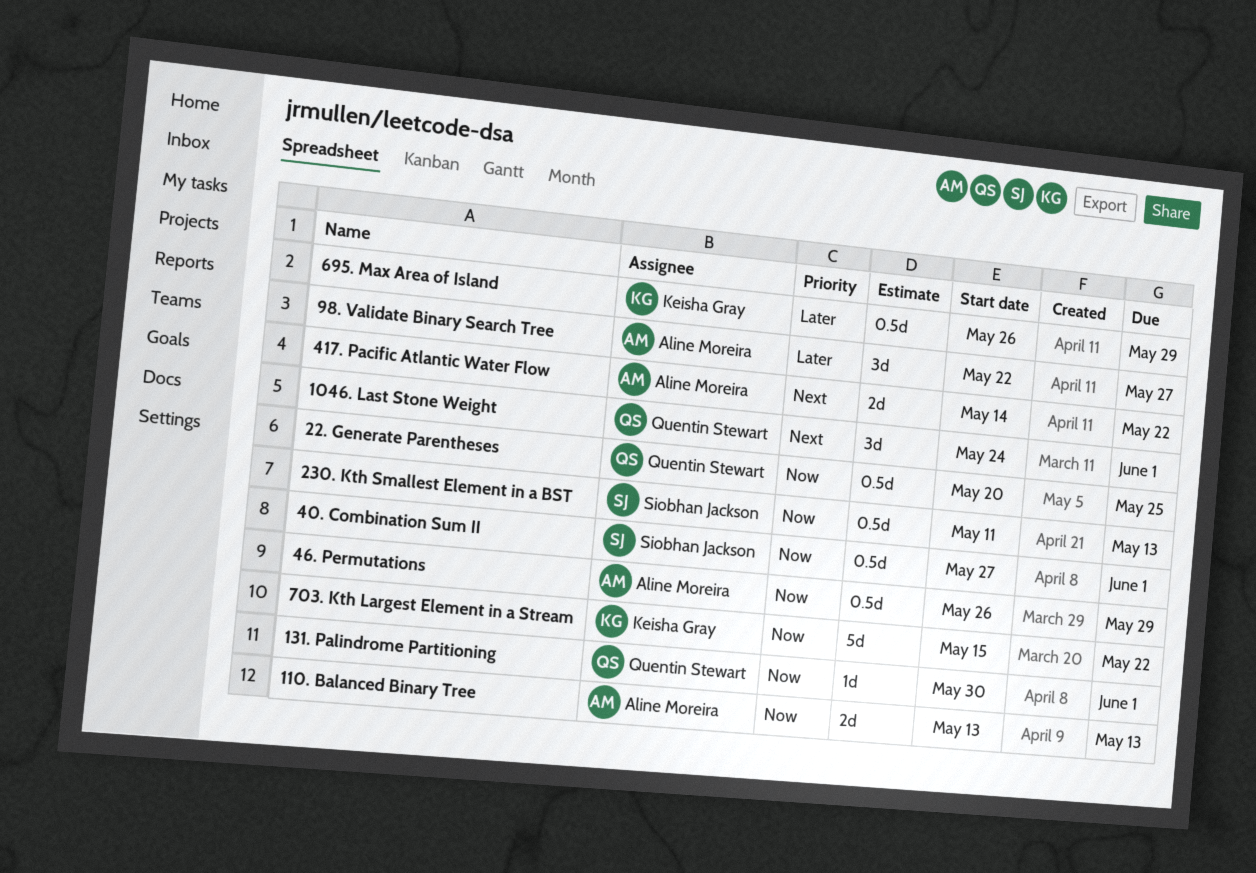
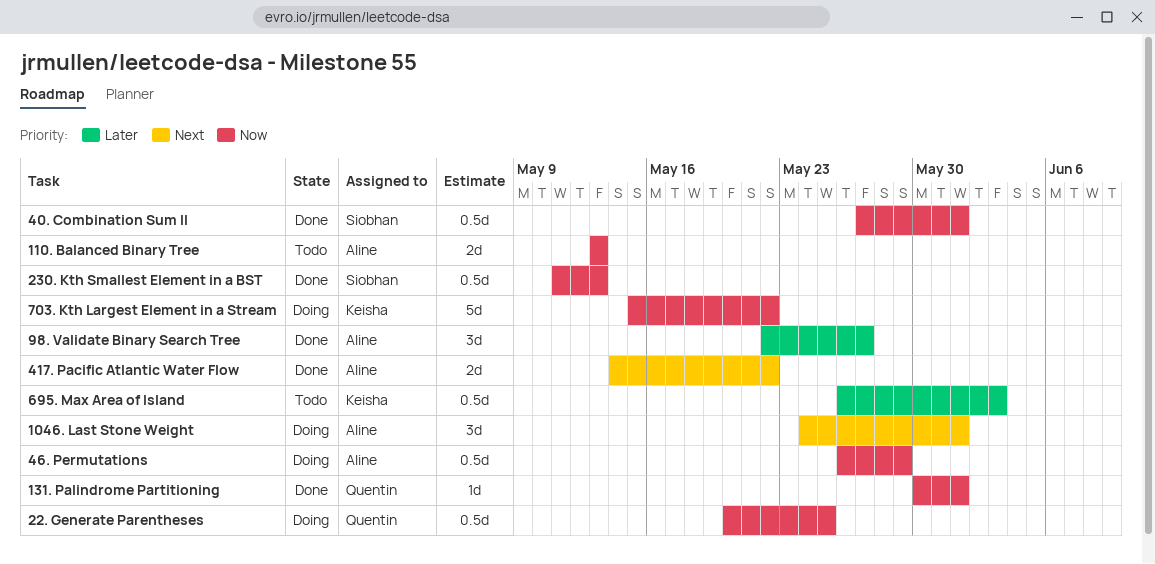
1046. Last Stone Weight, owner: Quentin Stewart -> Aline Moreira
695. Max Area of Island, due: May 29 -> Jun 3

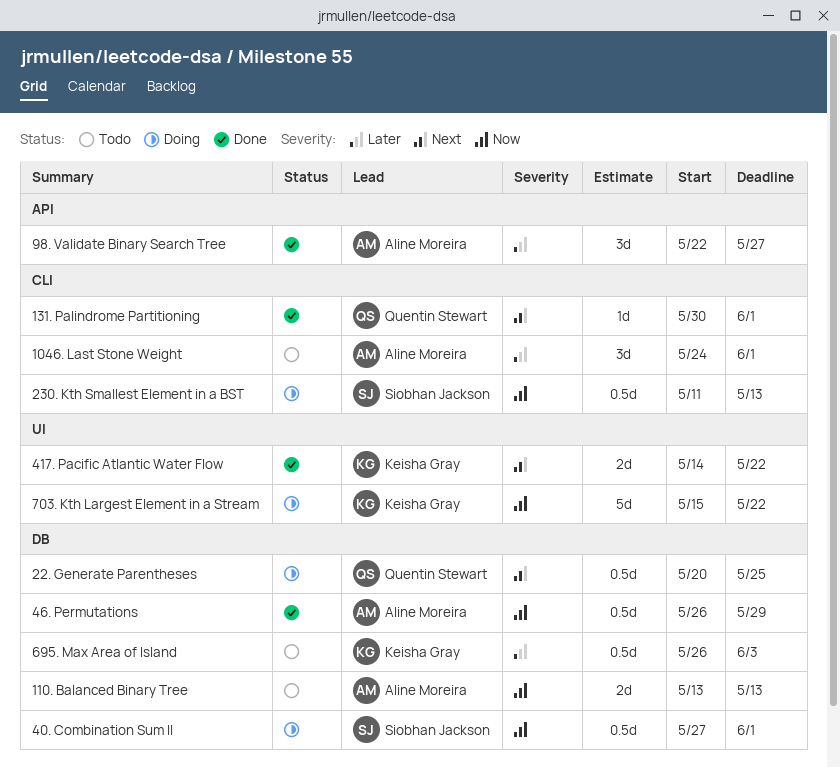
1046. Last Stone Weight, status: Doing -> Todo
1046. Last Stone Weight, priority: Next -> Later
131. Palindrome Partitioning, priority: Now -> Next
22. Generate Parentheses, priority: Now -> Next
230. Kth Smallest Element in a BST, status: Done -> Doing
40. Combination Sum II, status: Done -> Doing
417. Pacific Atlantic Water Flow, owner: Aline Moreira -> Keisha Gray
46. Permutations, status: Doing -> Done

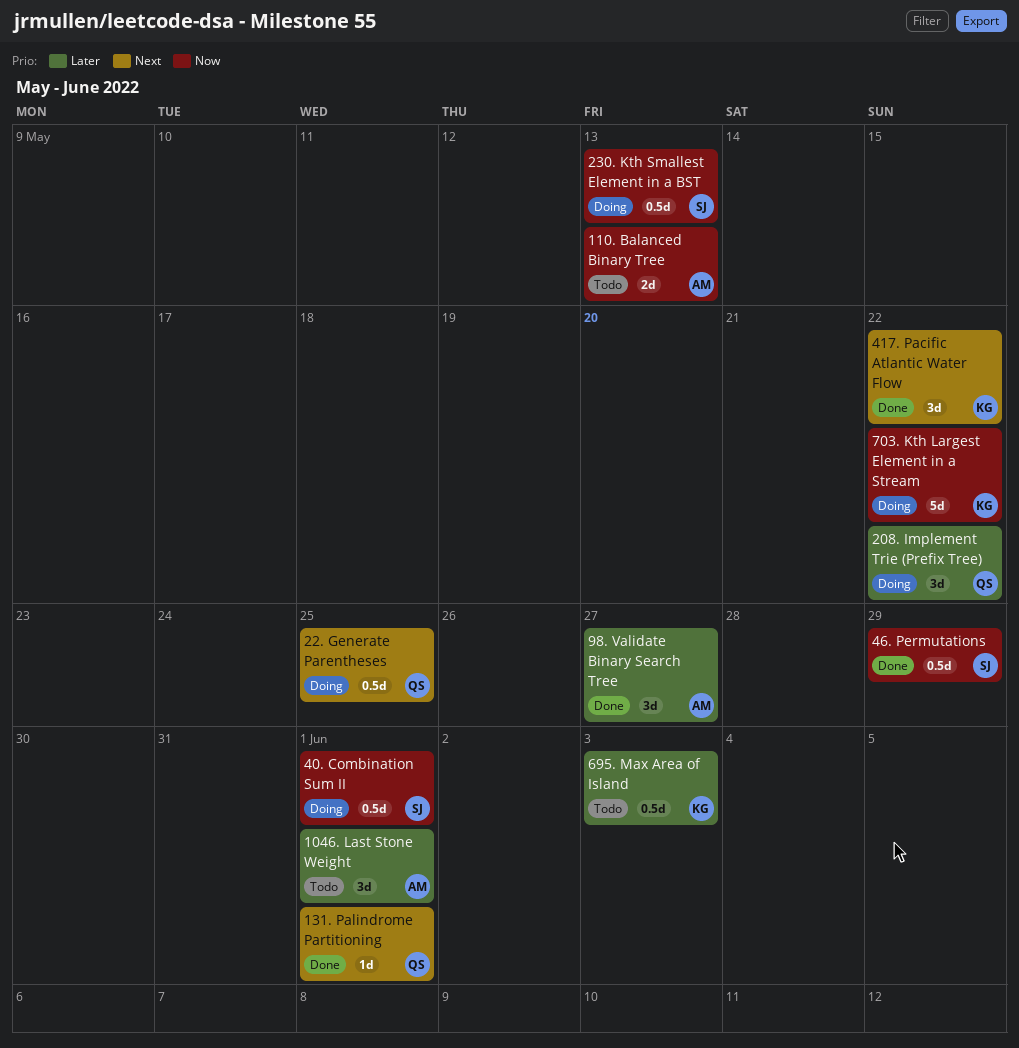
208. Implement Trie (Prefix Tree): none -> present
417. Pacific Atlantic Water Flow, estimate: 2d -> 3d
46. Permutations, owner: Aline Moreira -> Siobhan Jackson

